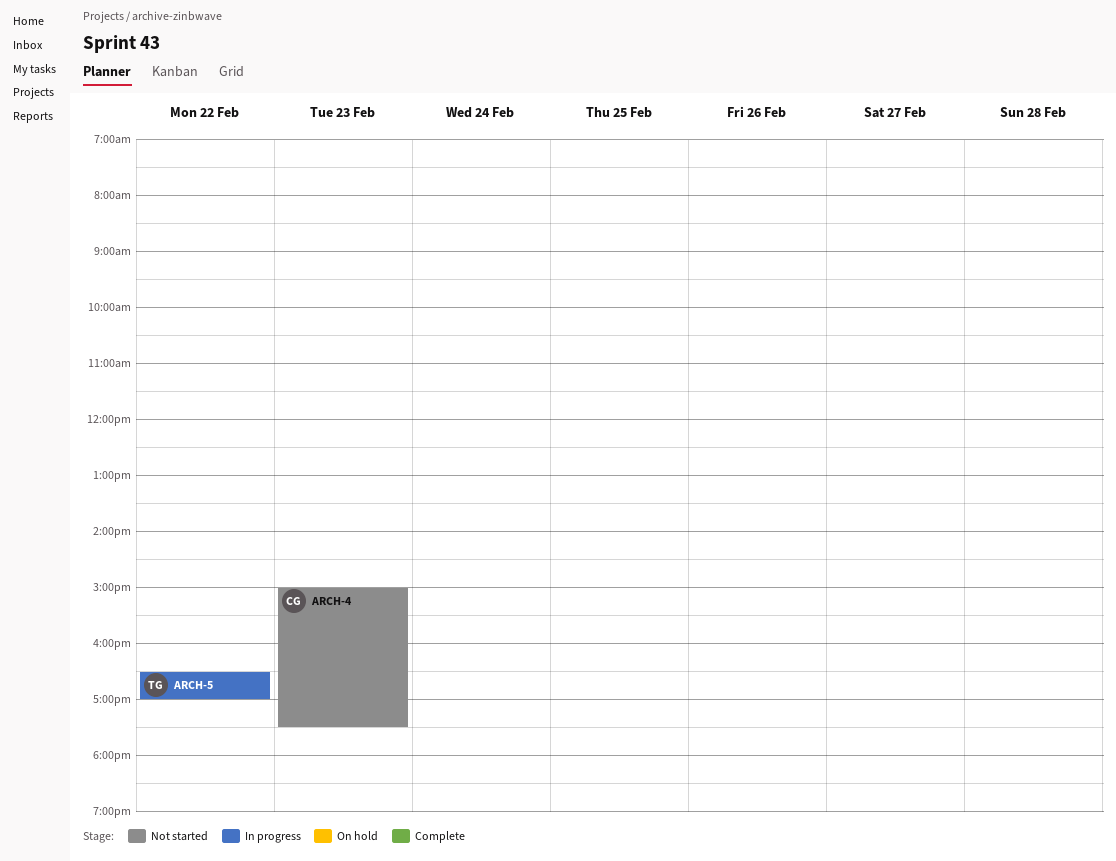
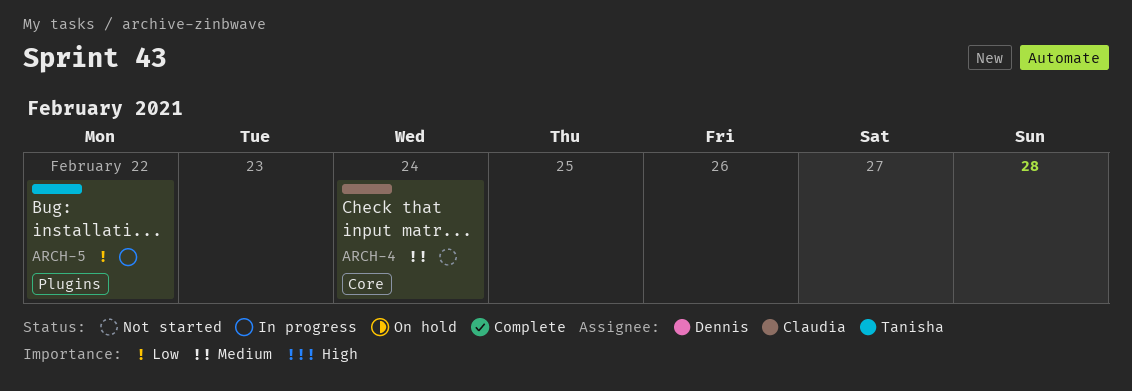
ARCH-4, day: Feb 23 -> Feb 24

